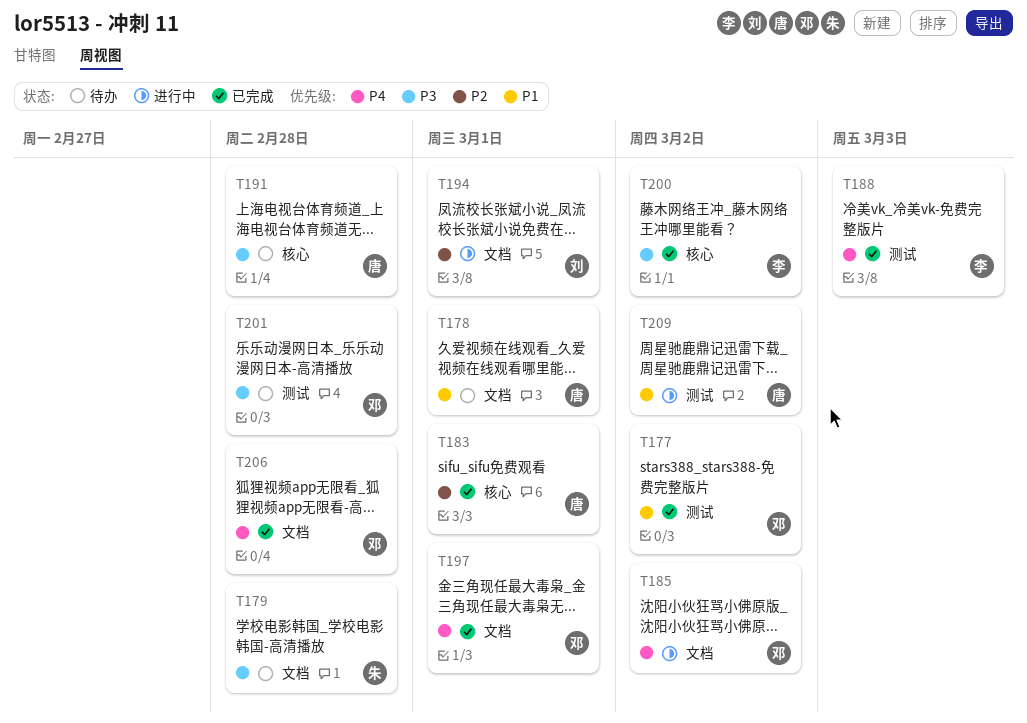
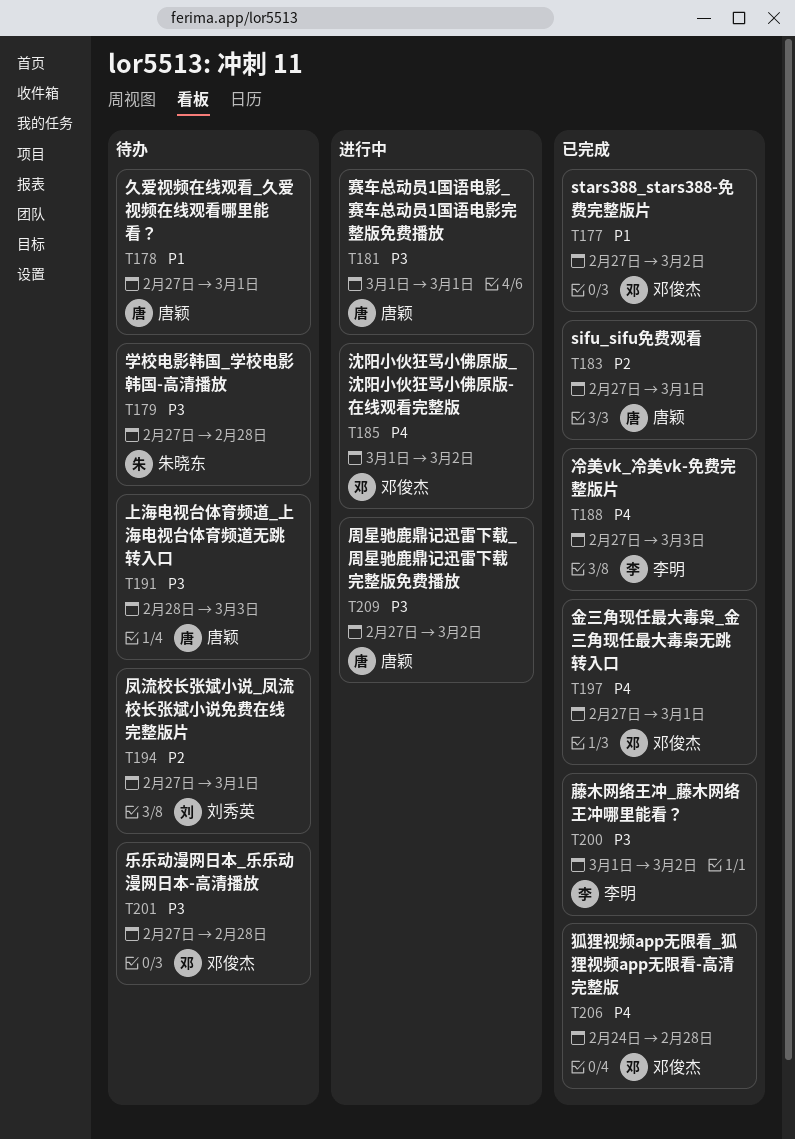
T181: none -> present
T191, due: Feb 28 -> Mar 3
T194, status: 进行中 -> 待办
T209, priority: P1 -> P3

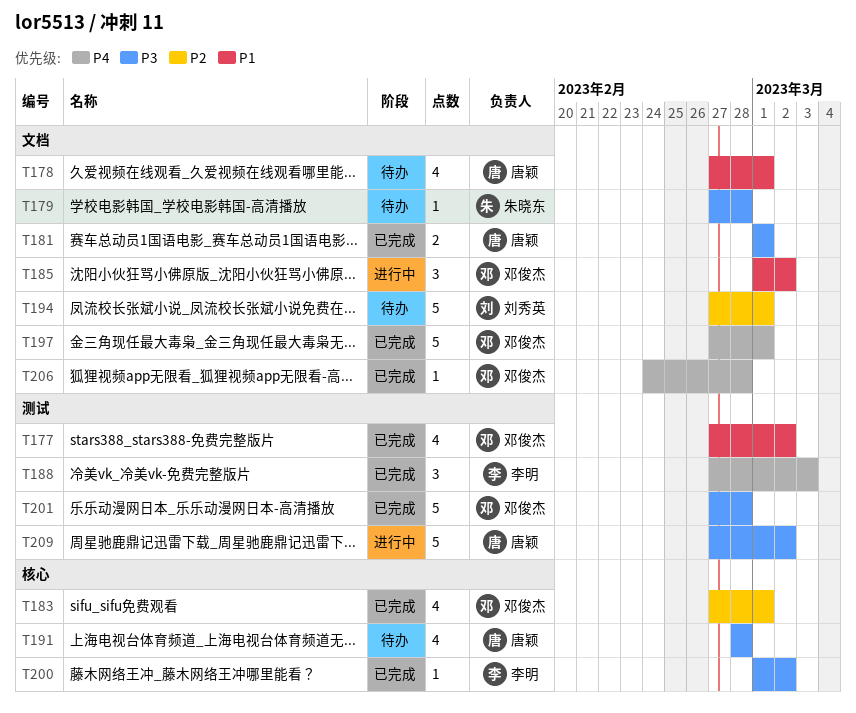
T181, status: 进行中 -> 已完成
T183, owner: 唐颖 -> 邓俊杰
T185, priority: P4 -> P1
T191, due: Mar 3 -> Feb 28
T201, status: 待办 -> 已完成

